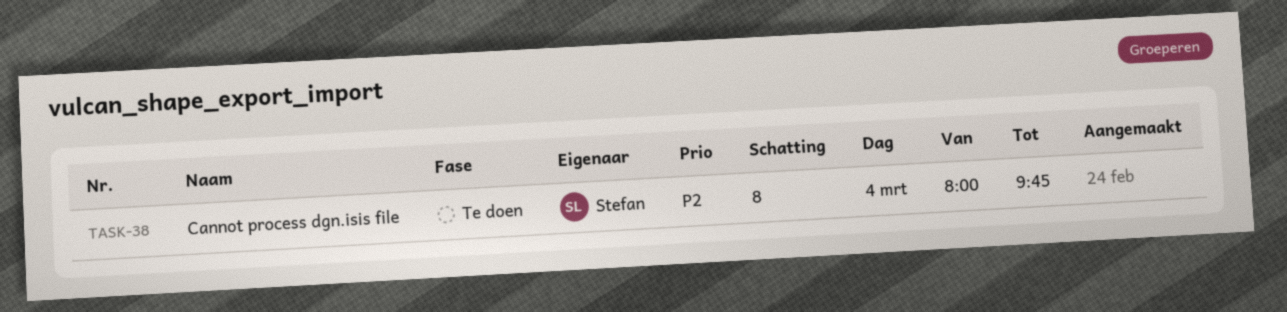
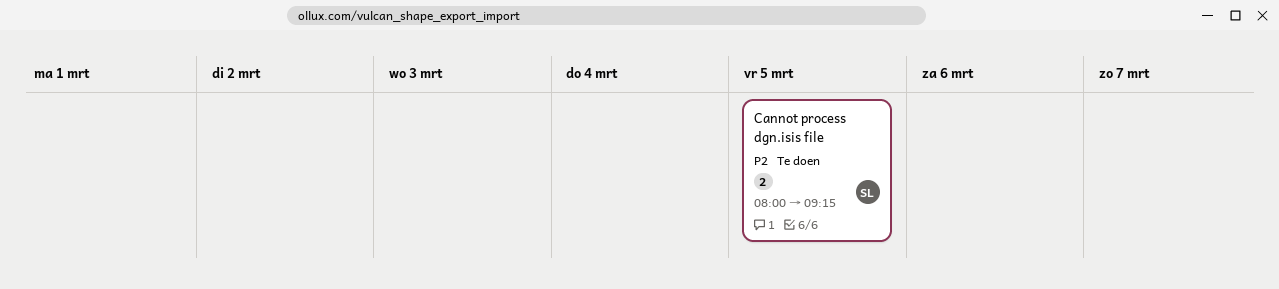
Cannot process dgn.isis file, estimate: 8 -> 2
Cannot process dgn.isis file, day: Mar 4 -> Mar 5
Cannot process dgn.isis file, ends: 09:45 -> 09:15

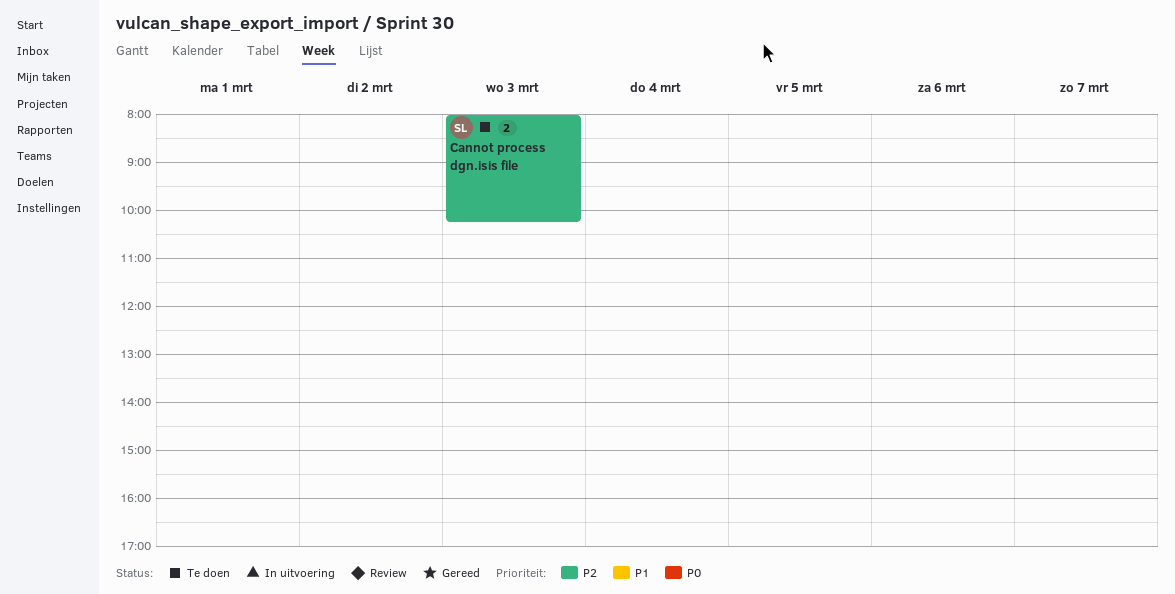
Cannot process dgn.isis file, day: Mar 5 -> Mar 3
Cannot process dgn.isis file, ends: 09:15 -> 10:15

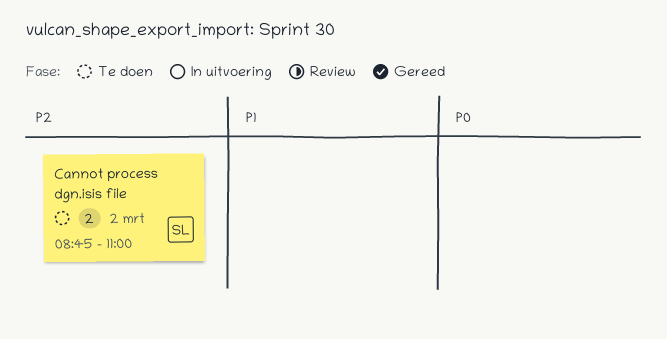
Cannot process dgn.isis file, day: Mar 3 -> Mar 2
Cannot process dgn.isis file, begins: 08:00 -> 08:45
Cannot process dgn.isis file, ends: 10:15 -> 11:00

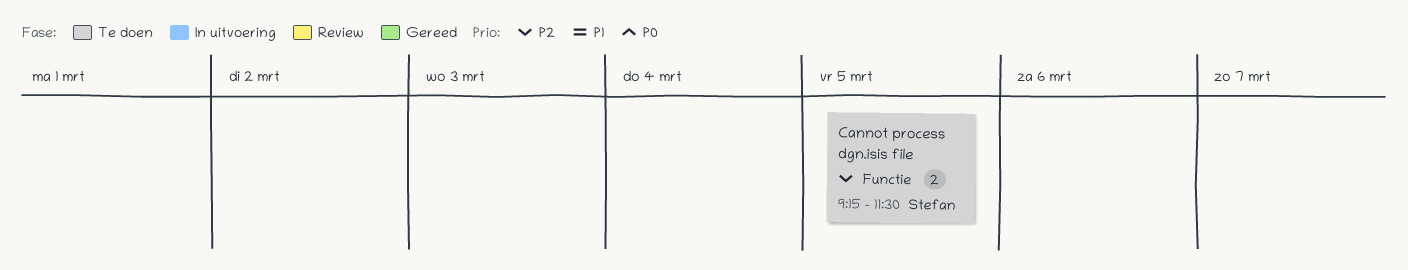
Cannot process dgn.isis file, day: Mar 2 -> Mar 5
Cannot process dgn.isis file, begins: 08:45 -> 09:15
Cannot process dgn.isis file, ends: 11:00 -> 11:30

